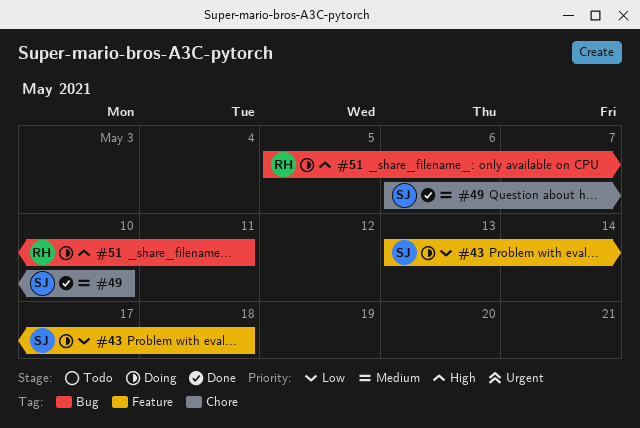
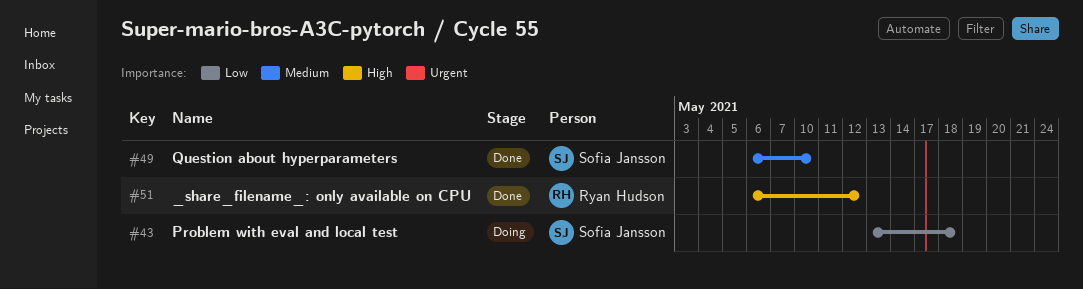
#51, status: Doing -> Done
#51, start: May 5 -> May 6
#51, due: May 11 -> May 12

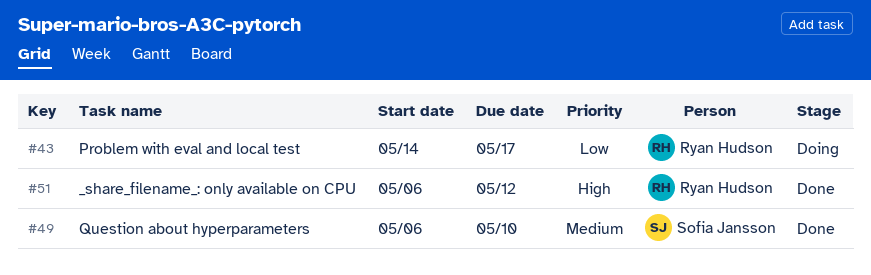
#43, owner: Sofia Jansson -> Ryan Hudson
#43, start: May 13 -> May 14
#43, due: May 18 -> May 17

